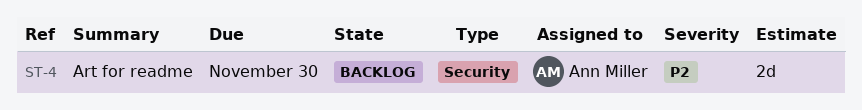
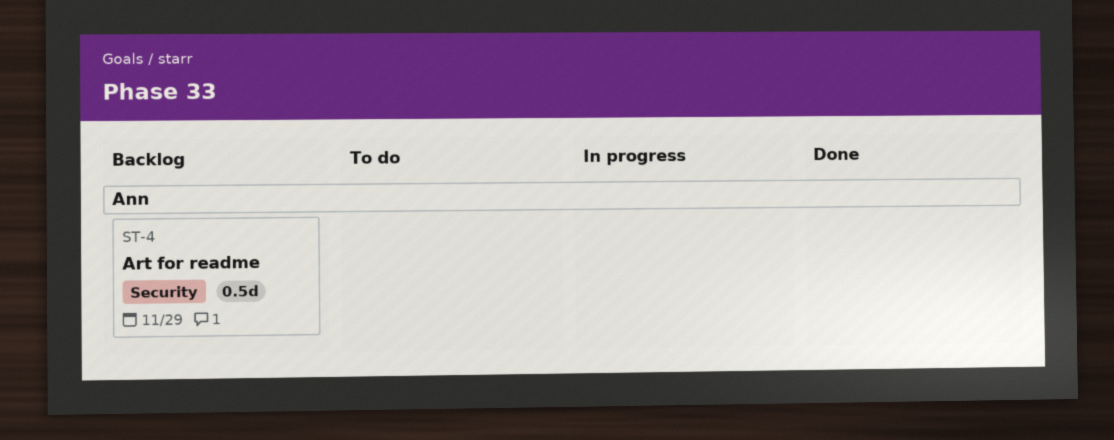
ST-4, estimate: 2d -> 0.5d
ST-4, due: Nov 30 -> Nov 29

